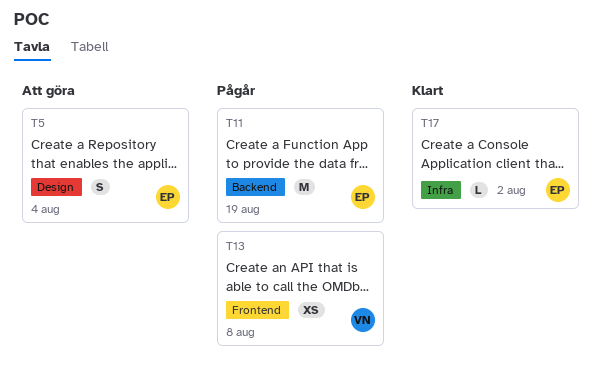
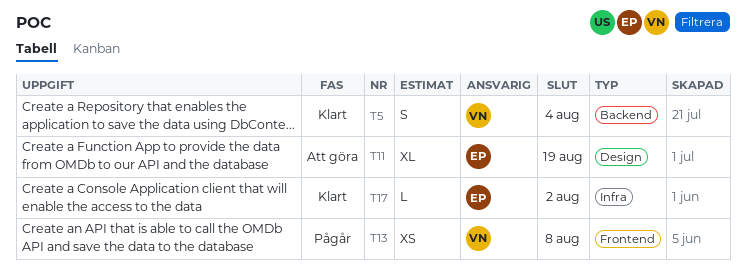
T5, status: Att göra -> Klart
T5, owner: EP -> VN
T5, label: Design -> Backend
T11, status: Pågår -> Att göra
T11, label: Backend -> Design
T11, estimate: M -> XL

